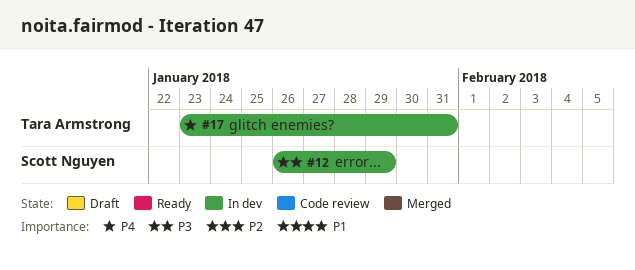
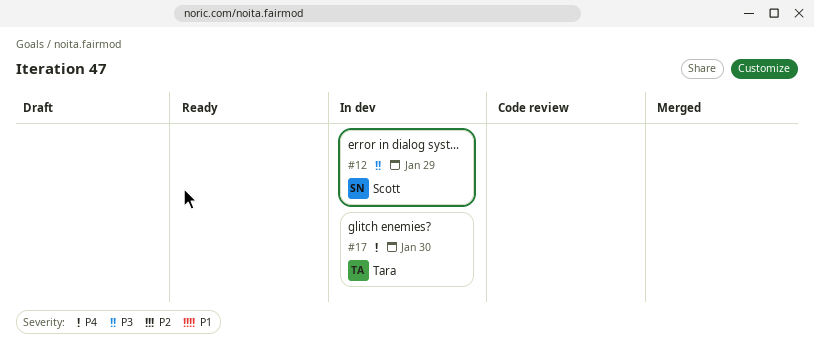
#17, due: Jan 31 -> Jan 30

